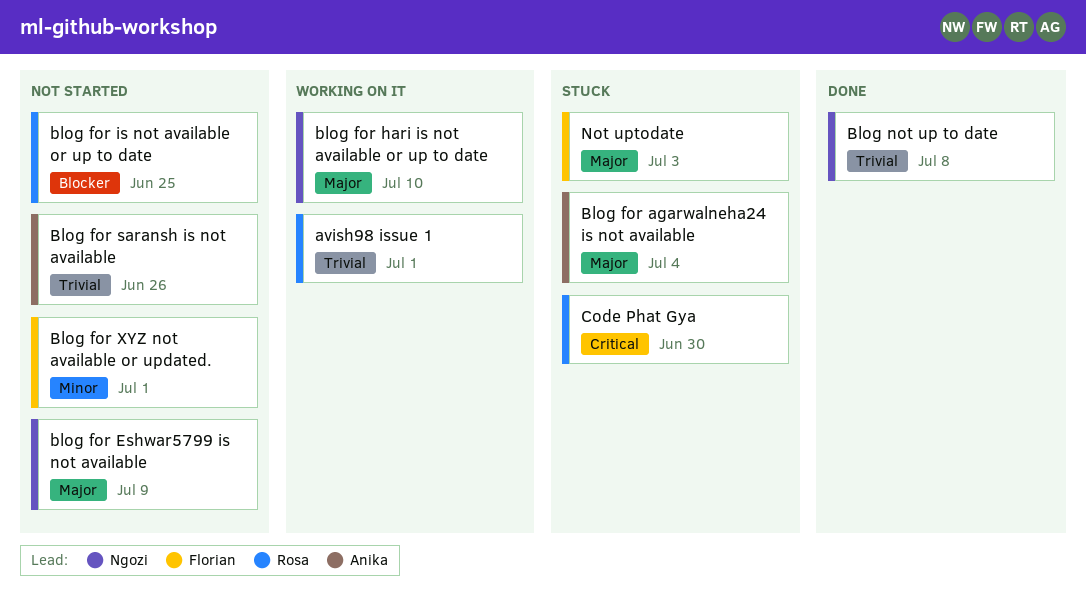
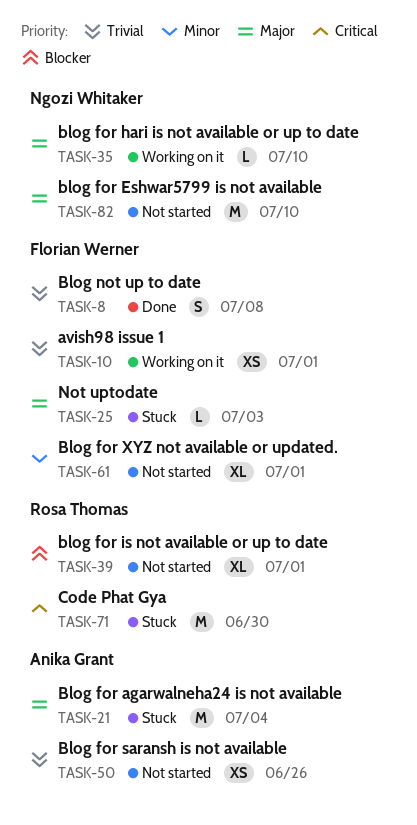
avish98 issue 1, owner: Rosa Thomas -> Florian Werner
blog for Eshwar5799 is not available, due: Jul 9 -> Jul 10
blog for is not available or up to date, due: Jun 25 -> Jul 1
Blog not up to date, owner: Ngozi Whitaker -> Florian Werner

